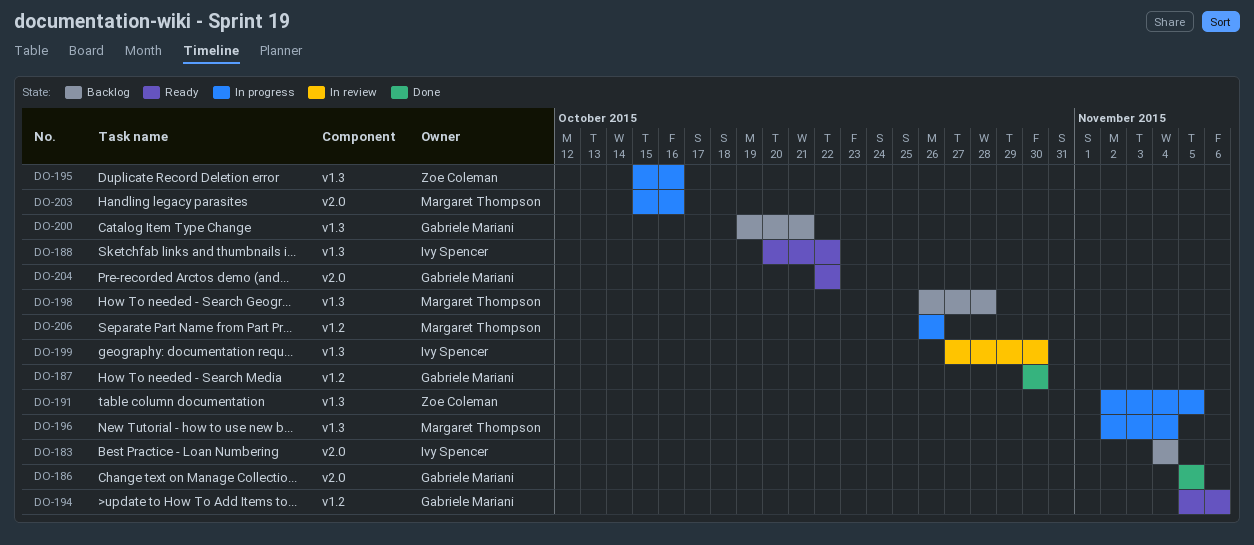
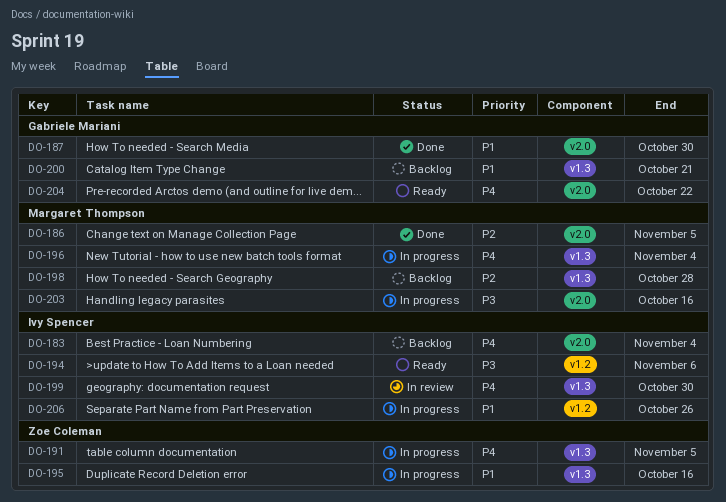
DO-186, owner: Gabriele Mariani -> Margaret Thompson
DO-187, label: v1.2 -> v2.0
DO-188: present -> none
DO-194, owner: Gabriele Mariani -> Ivy Spencer
DO-206, owner: Margaret Thompson -> Ivy Spencer

